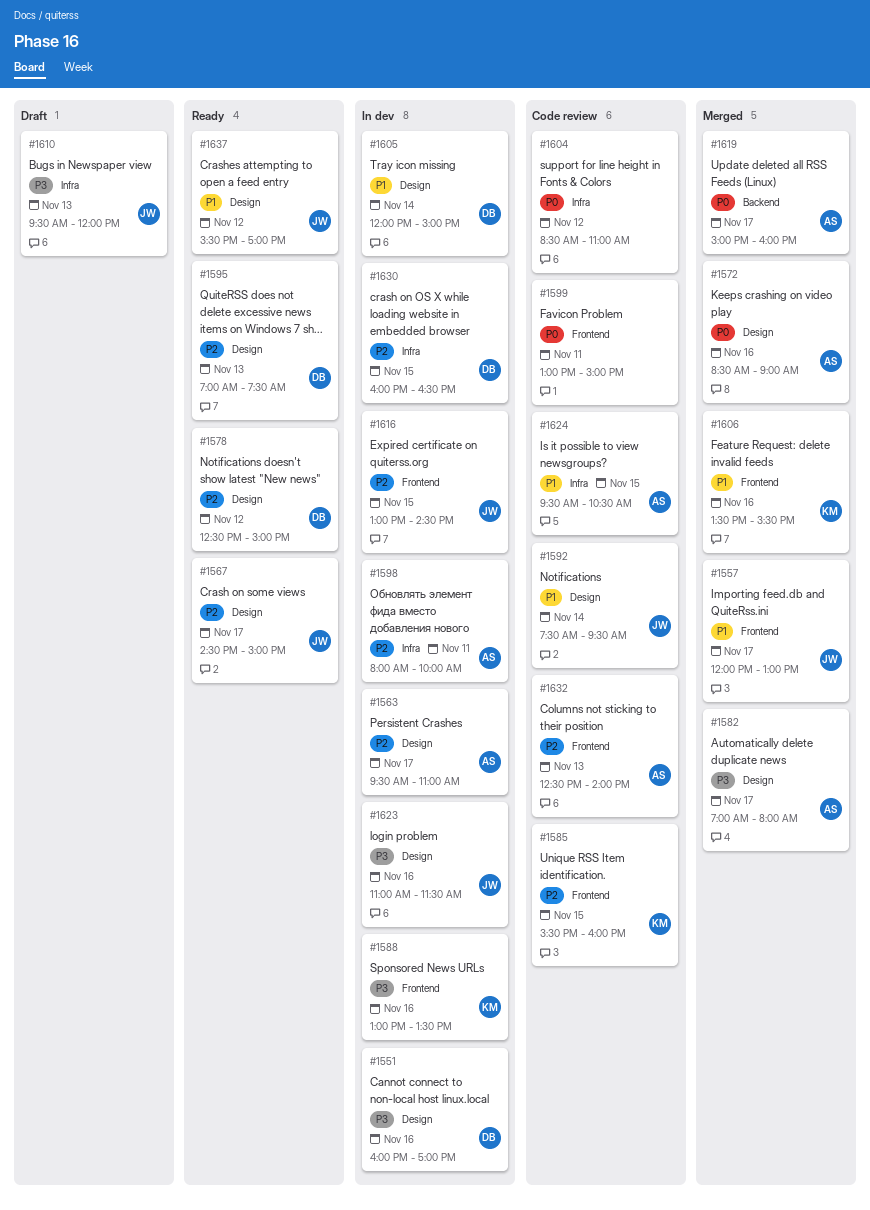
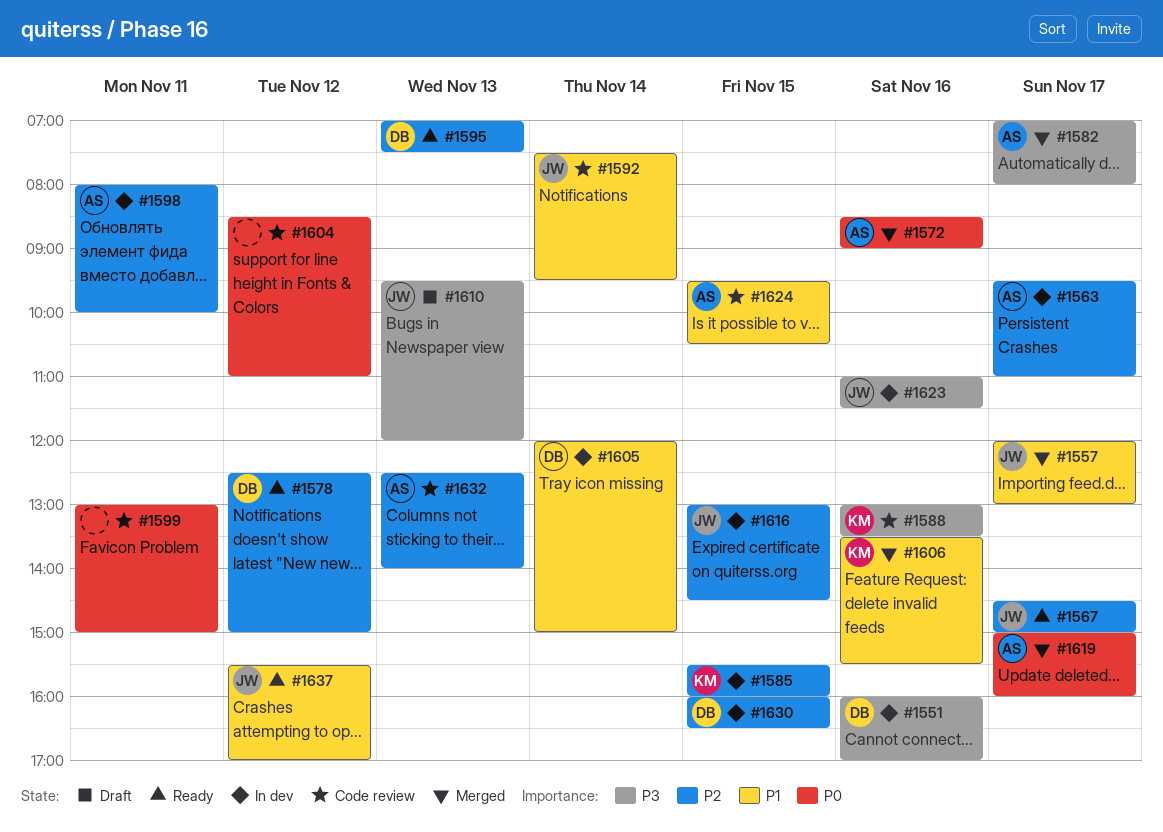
#1585, status: Code review -> In dev
#1588, status: In dev -> Code review

